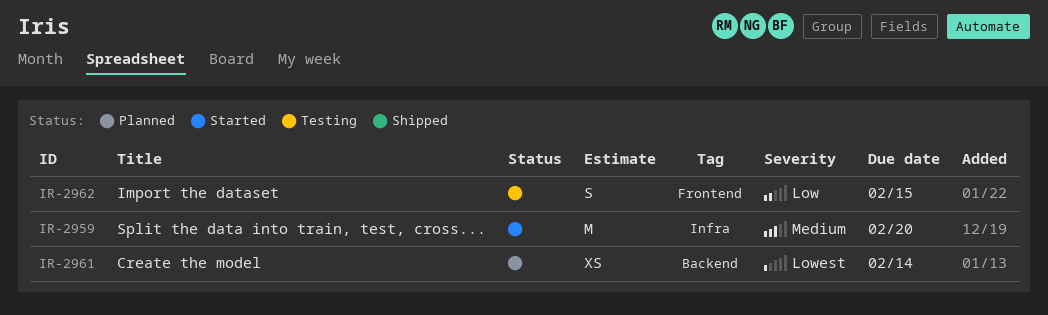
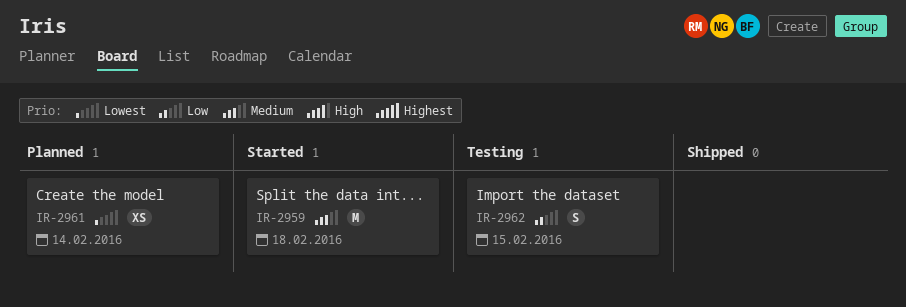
IR-2959, due: Feb 20 -> Feb 18

